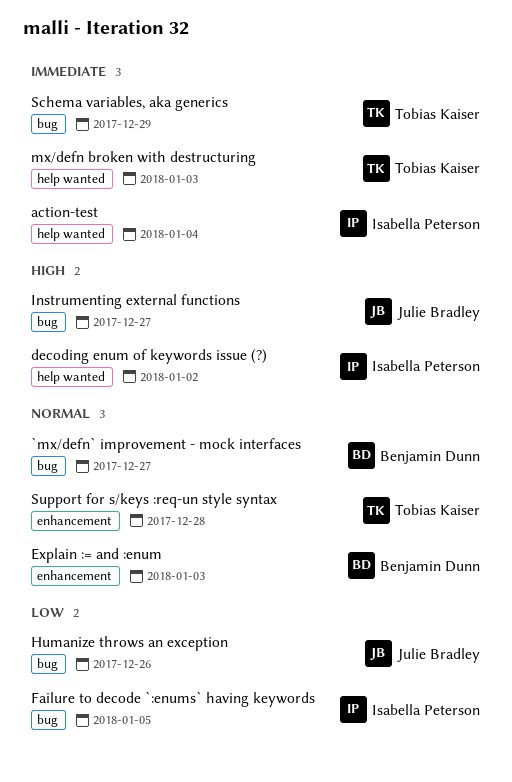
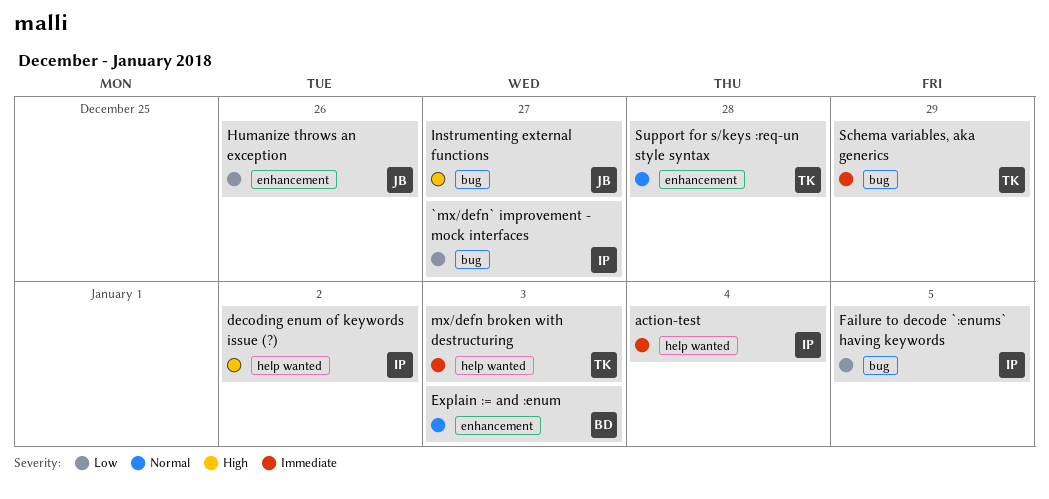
`mx/defn` improvement - mock interfaces, owner: Benjamin Dunn -> Isabella Peterson
`mx/defn` improvement - mock interfaces, priority: Normal -> Low
Humanize throws an exception, label: bug -> enhancement

